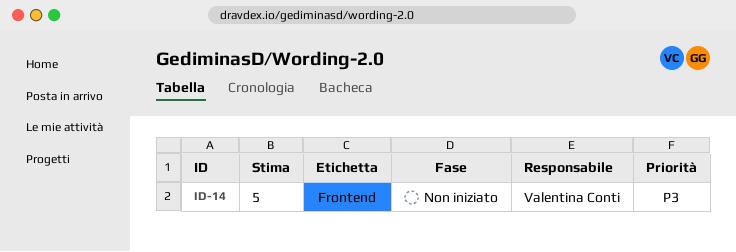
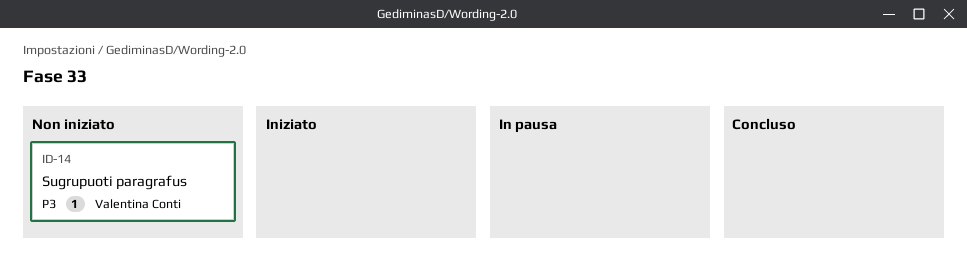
ID-14, estimate: 5 -> 1

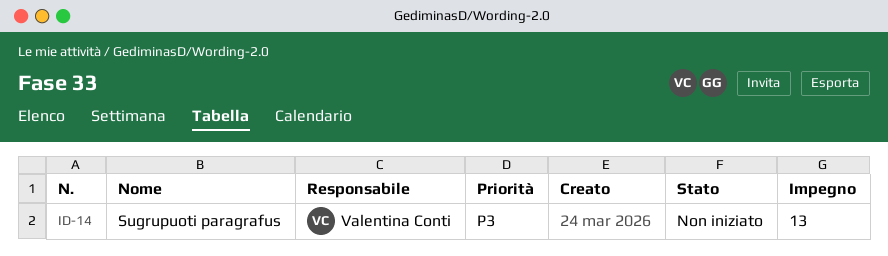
ID-14, estimate: 1 -> 13

